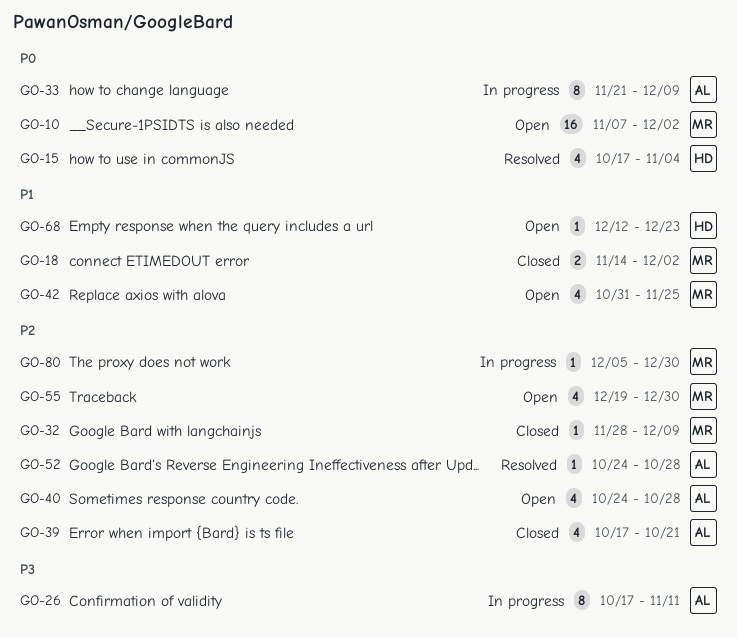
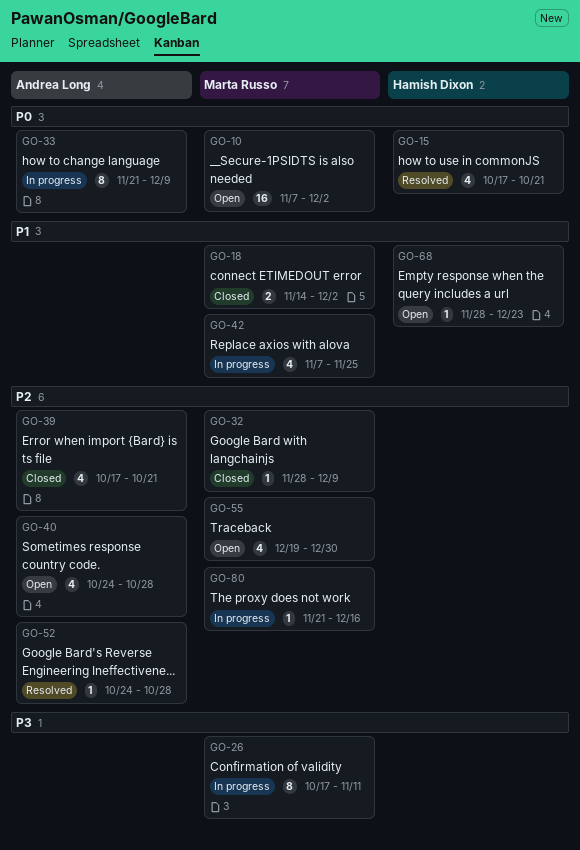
GO-15, due: Nov 4 -> Oct 21
GO-26, owner: Andrea Long -> Marta Russo
GO-42, status: Open -> In progress
GO-42, start: Oct 31 -> Nov 7
GO-68, start: Dec 12 -> Nov 28
GO-80, start: Dec 5 -> Nov 21
GO-80, due: Dec 30 -> Dec 16

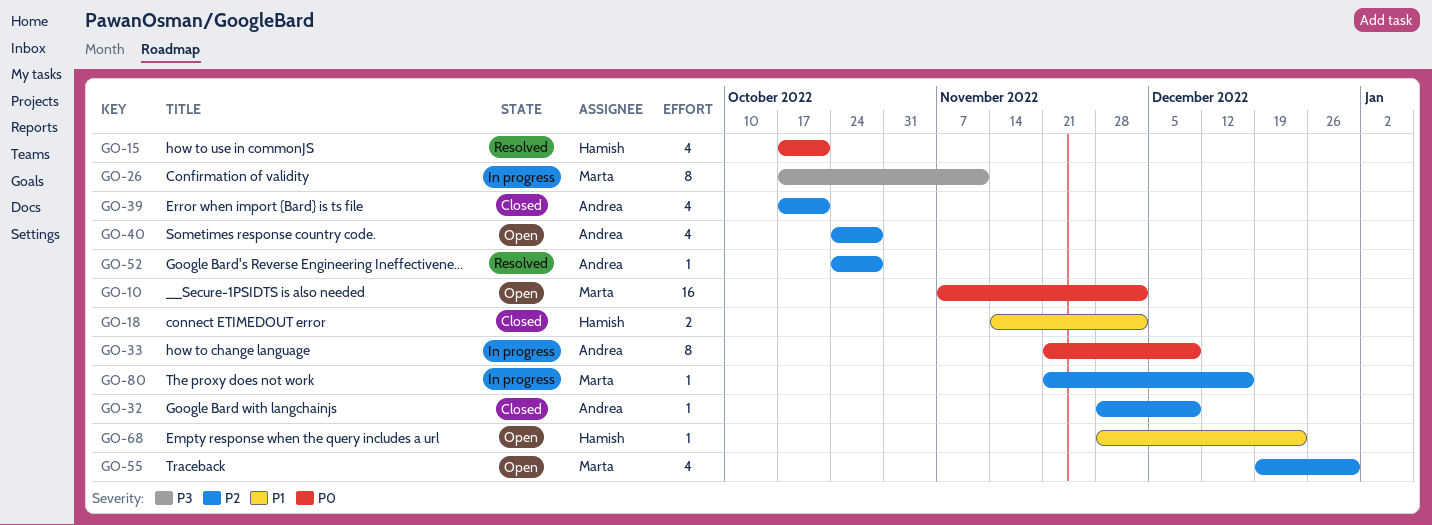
GO-18, owner: Marta Russo -> Hamish Dixon
GO-32, owner: Marta Russo -> Andrea Long
GO-42: present -> none

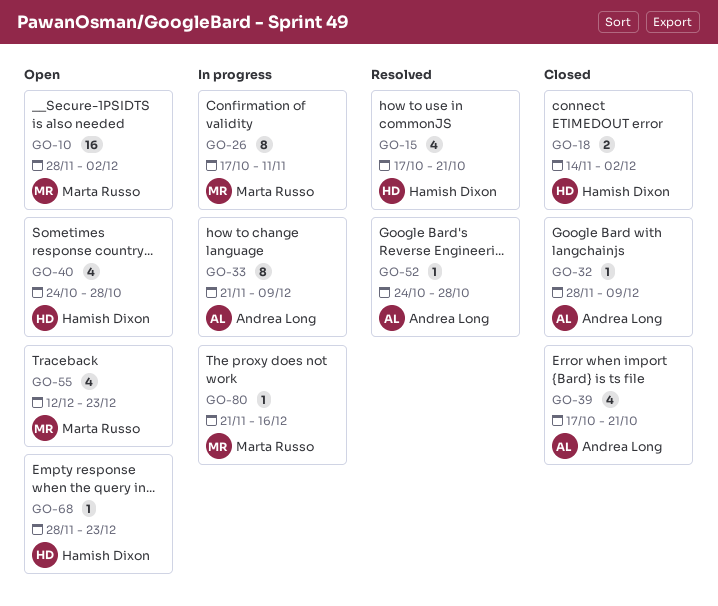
GO-10, start: Nov 7 -> Nov 28
GO-40, owner: Andrea Long -> Hamish Dixon
GO-55, start: Dec 19 -> Dec 12
GO-55, due: Dec 30 -> Dec 23

